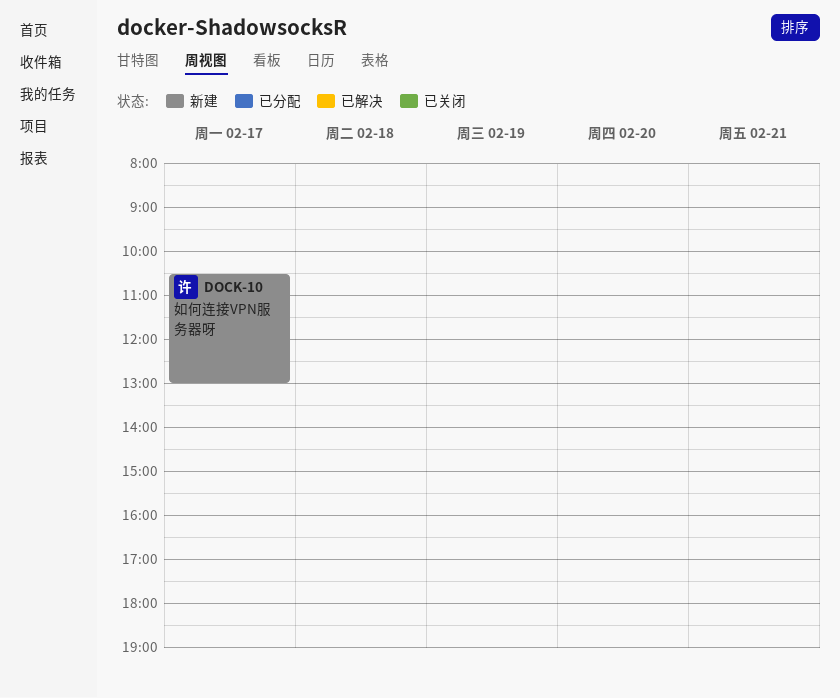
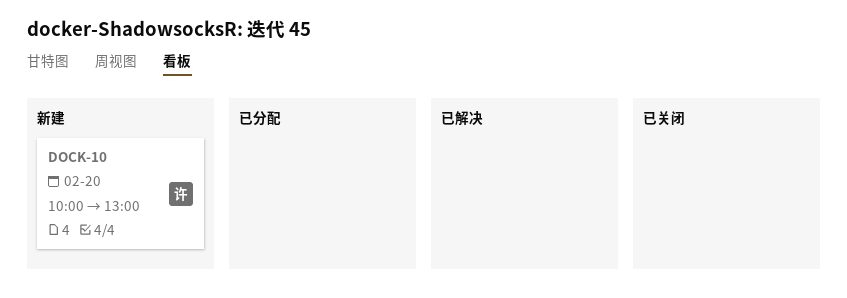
DOCK-10, day: Feb 17 -> Feb 20
DOCK-10, begins: 10:30 -> 10:00

